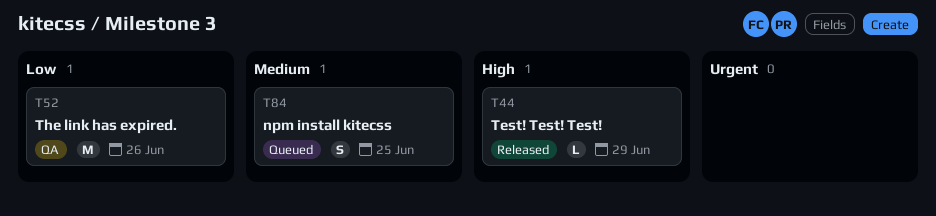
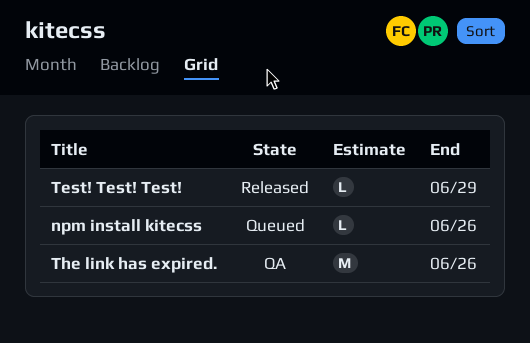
npm install kitecss, estimate: S -> L
npm install kitecss, due: Jun 25 -> Jun 26

